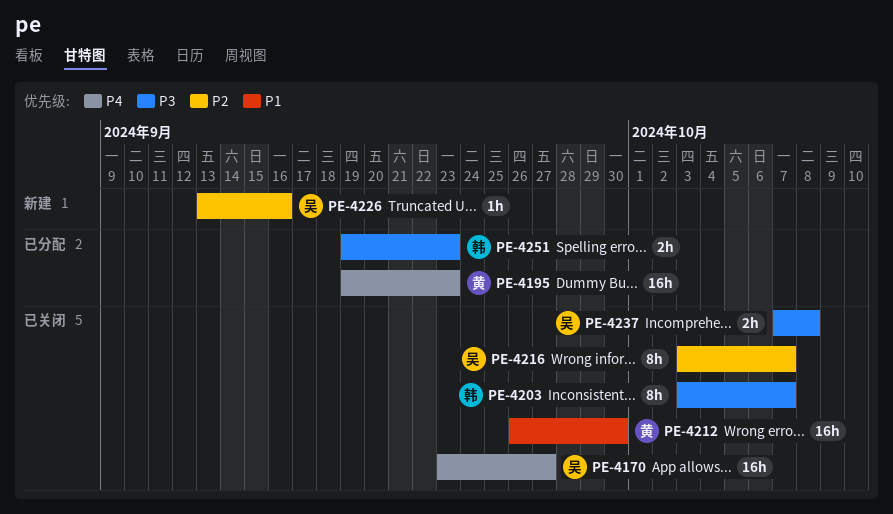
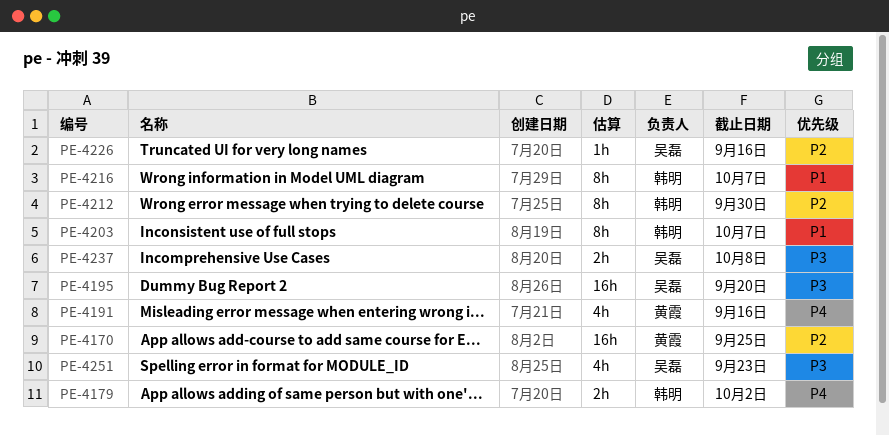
PE-4170, owner: 吴磊 -> 黄霞
PE-4170, priority: P4 -> P2
PE-4170, due: Sep 27 -> Sep 25
PE-4179: none -> present
PE-4191: none -> present
PE-4195, owner: 黄霞 -> 吴磊
PE-4195, priority: P4 -> P3
PE-4195, due: Sep 23 -> Sep 20
PE-4203, priority: P3 -> P1
PE-4212, owner: 黄霞 -> 韩明
PE-4212, priority: P1 -> P2
PE-4212, estimate: 16h -> 8h
PE-4216, owner: 吴磊 -> 韩明
PE-4216, priority: P2 -> P1
PE-4251, owner: 韩明 -> 吴磊
PE-4251, estimate: 2h -> 4h

